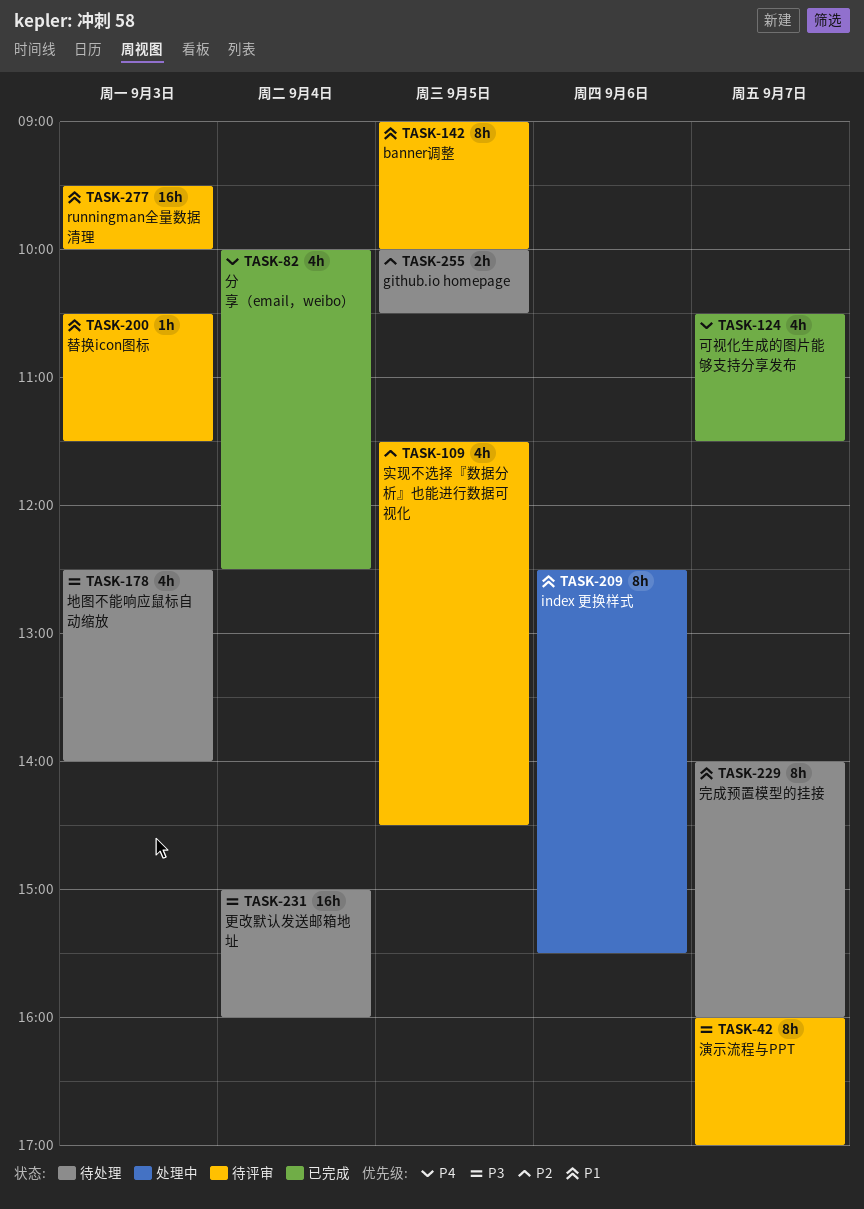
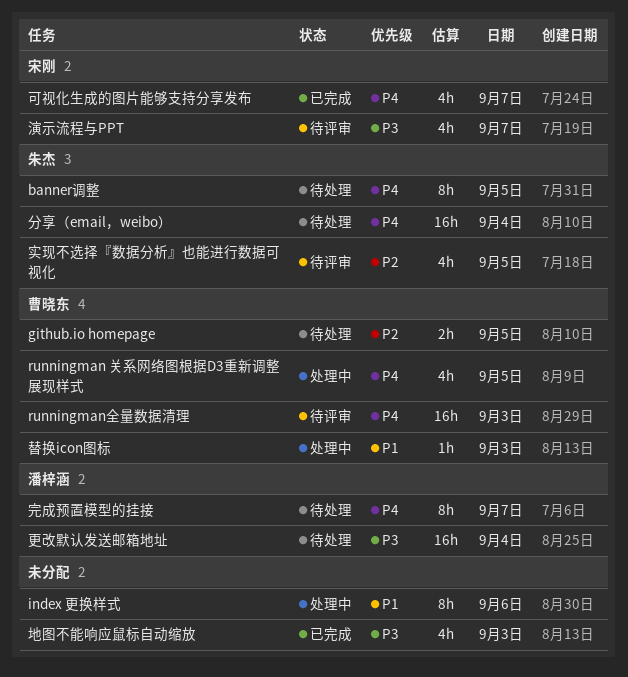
banner调整, status: 待评审 -> 待处理
banner调整, priority: P1 -> P4
runningman 关系网络图根据D3重新调整展现样式: none -> present
runningman全量数据清理, priority: P1 -> P4
分享（email，weibo）, status: 已完成 -> 待处理
分享（email，weibo）, estimate: 4h -> 16h
地图不能响应鼠标自动缩放, status: 待处理 -> 已完成
完成预置模型的挂接, priority: P1 -> P4
替换icon图标, status: 待评审 -> 处理中
演示流程与PPT, estimate: 8h -> 4h

